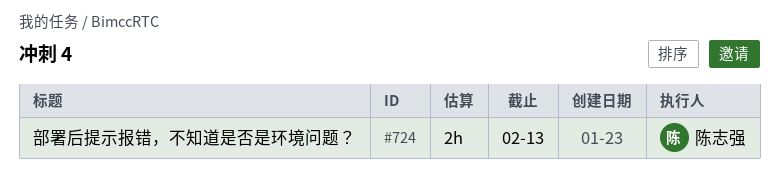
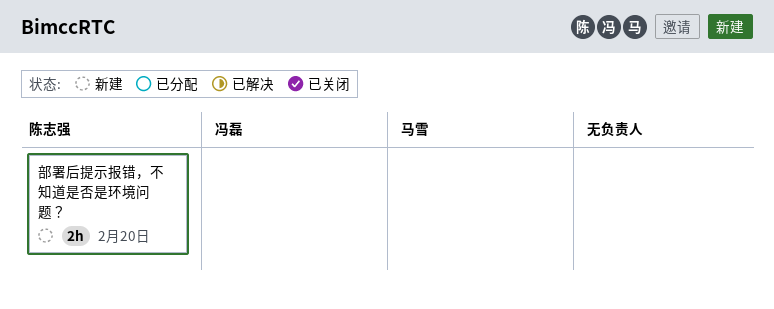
部署后提示报错，不知道是否是环境问题？, due: Feb 13 -> Feb 20

